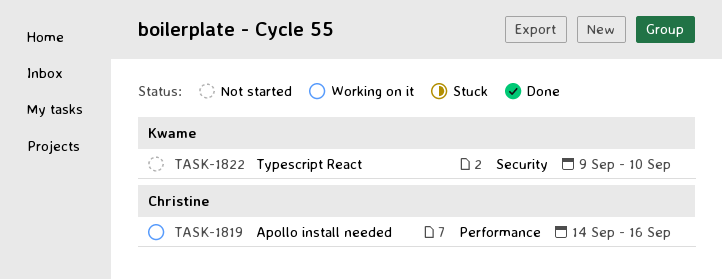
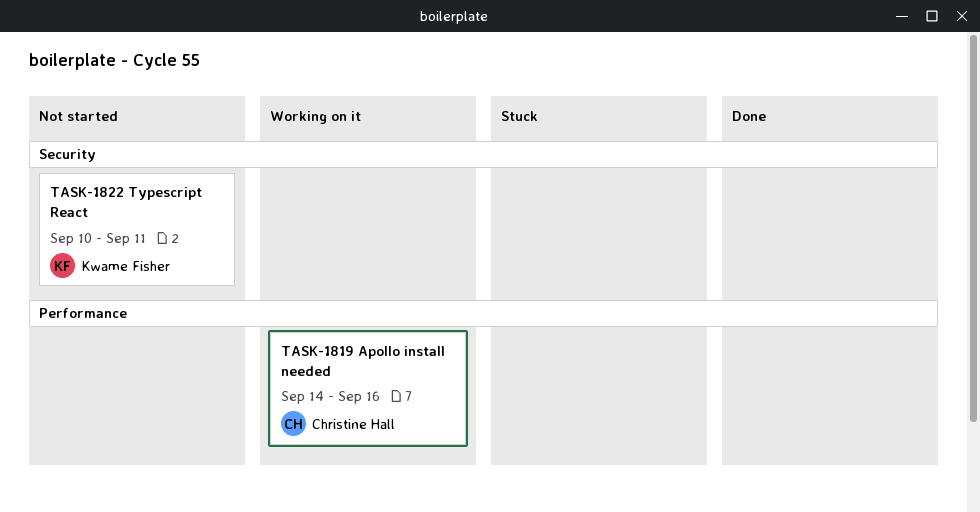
TASK-1822, start: Sep 9 -> Sep 10
TASK-1822, due: Sep 10 -> Sep 11

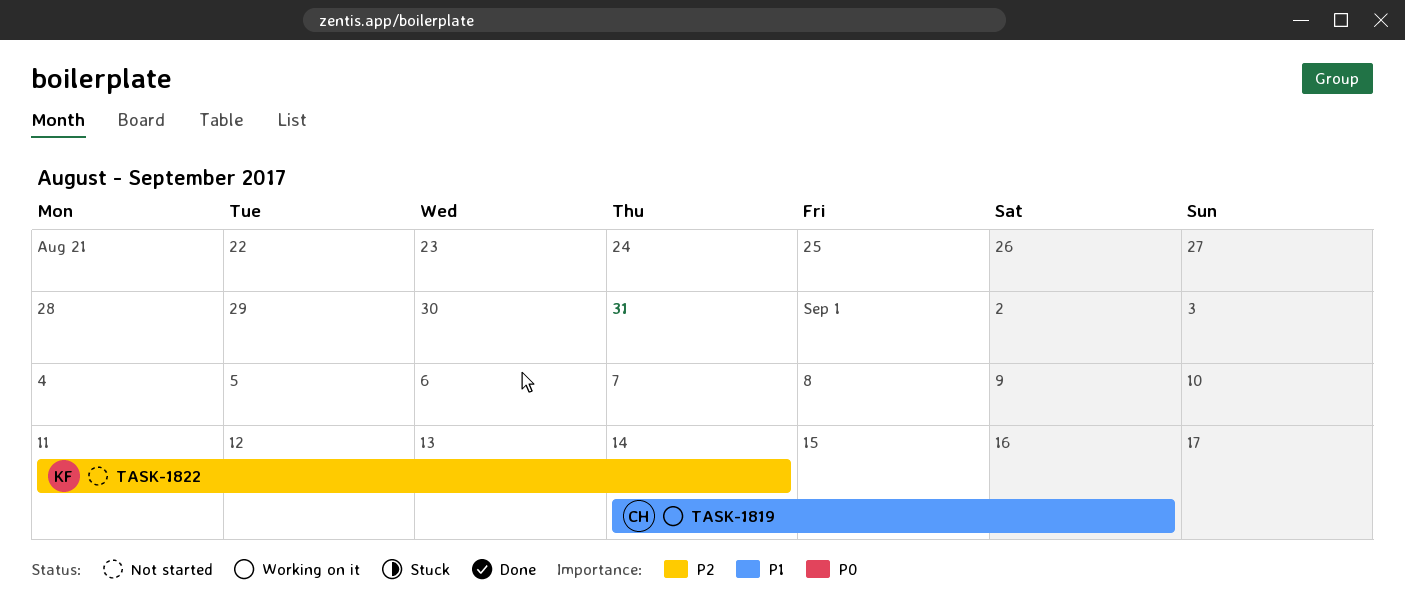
TASK-1822, start: Sep 10 -> Sep 11
TASK-1822, due: Sep 11 -> Sep 14

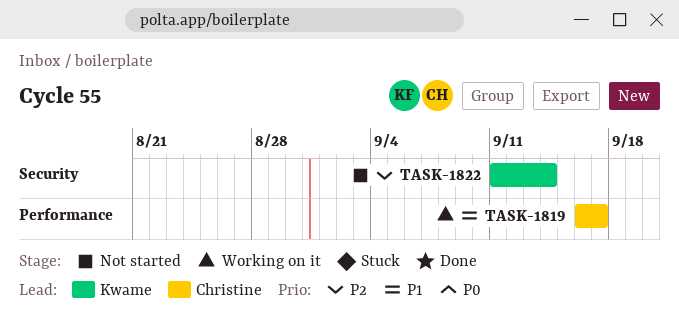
TASK-1819, start: Sep 14 -> Sep 16
TASK-1819, due: Sep 16 -> Sep 17

